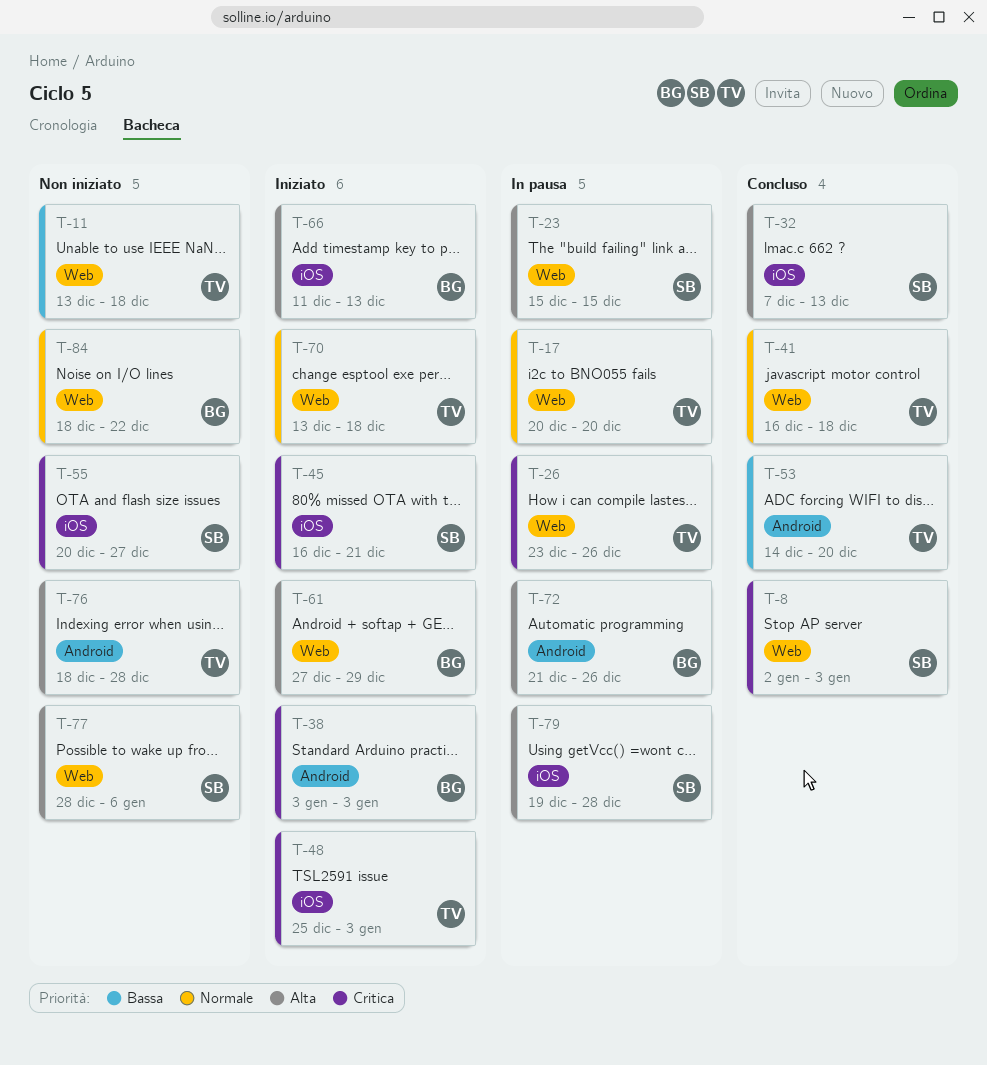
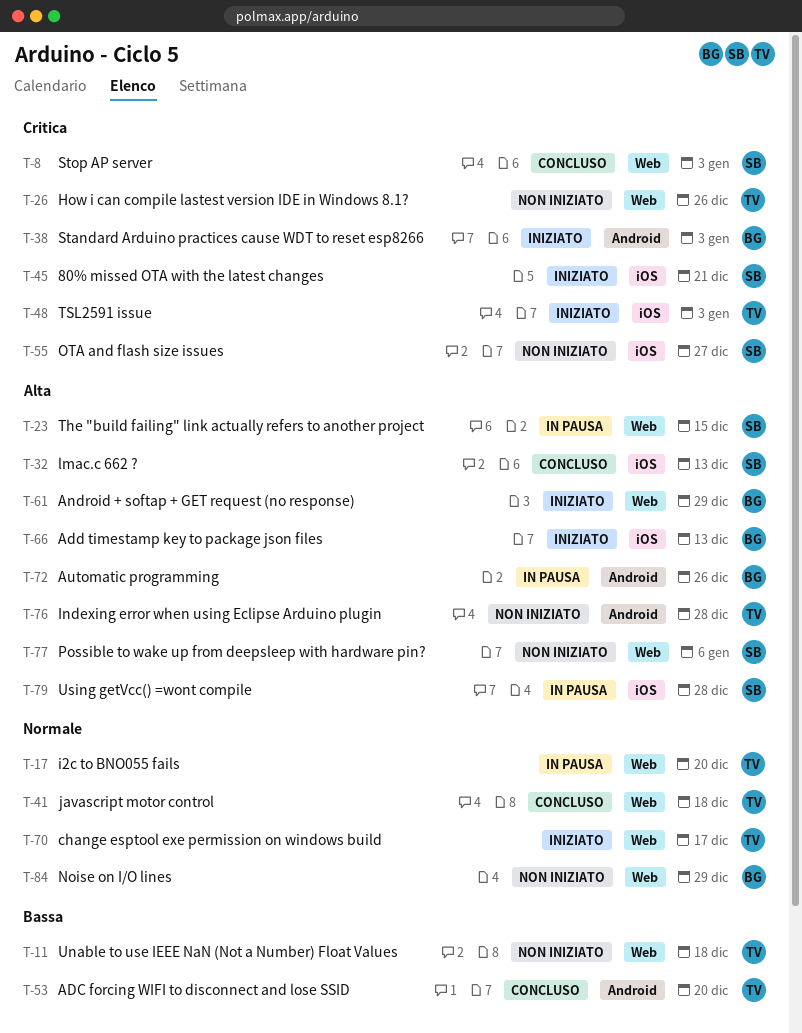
T-26, status: In pausa -> Non iniziato
T-70, due: Dec 18 -> Dec 17
T-84, due: Dec 22 -> Dec 29

